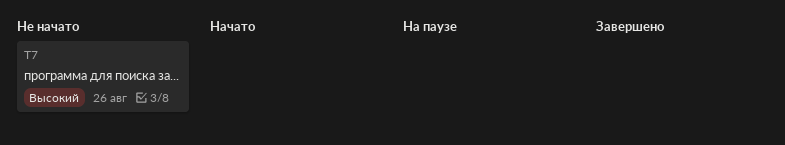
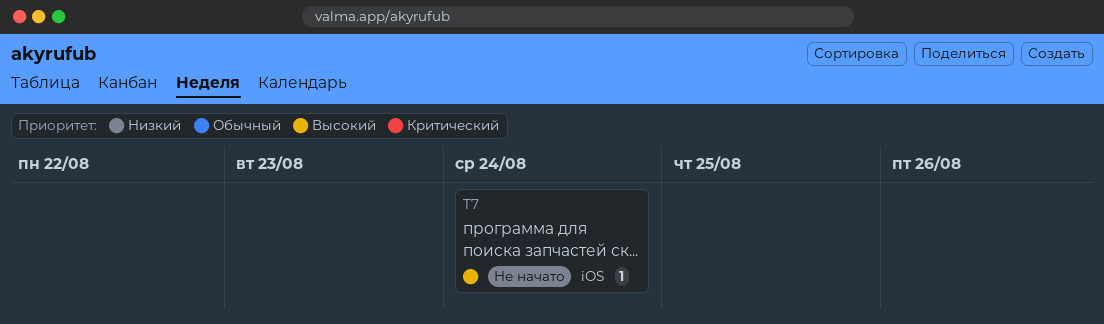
T7, due: Aug 26 -> Aug 24

